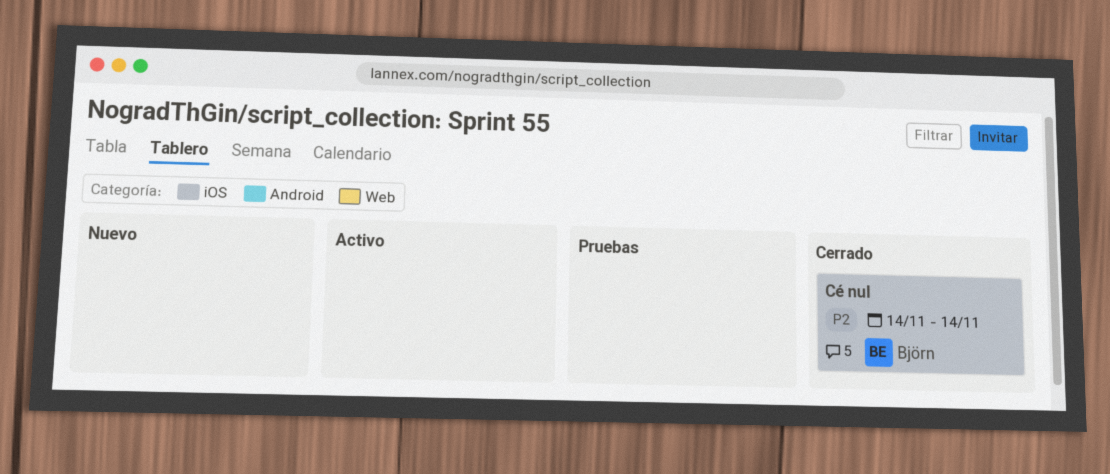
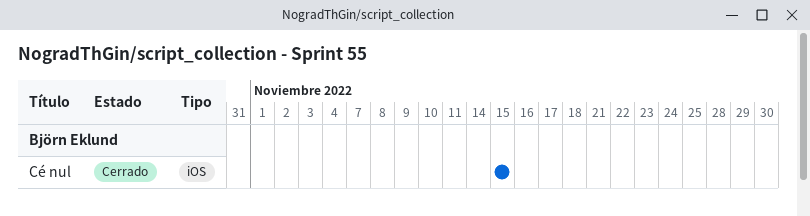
Cé nul, start: Nov 14 -> Nov 15
Cé nul, due: Nov 14 -> Nov 15

